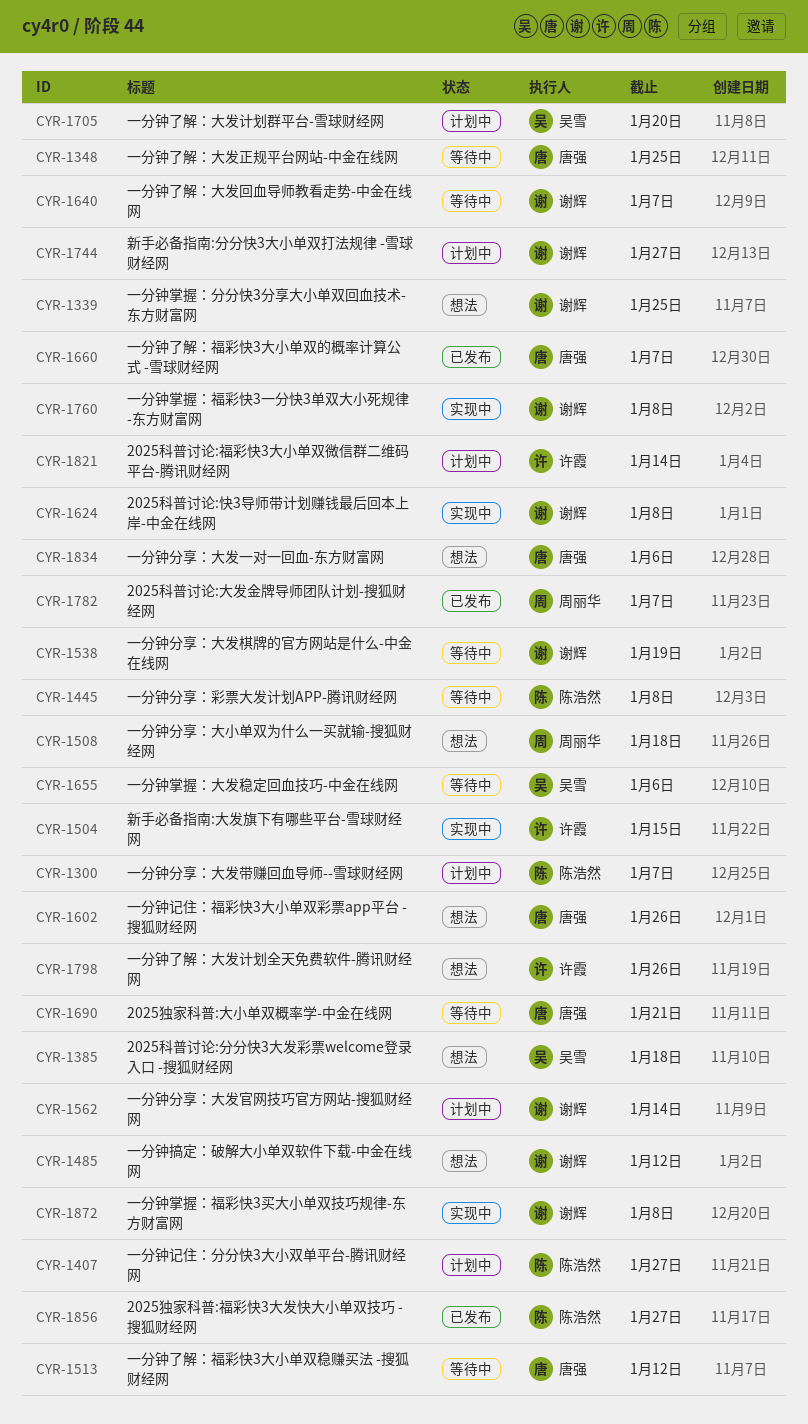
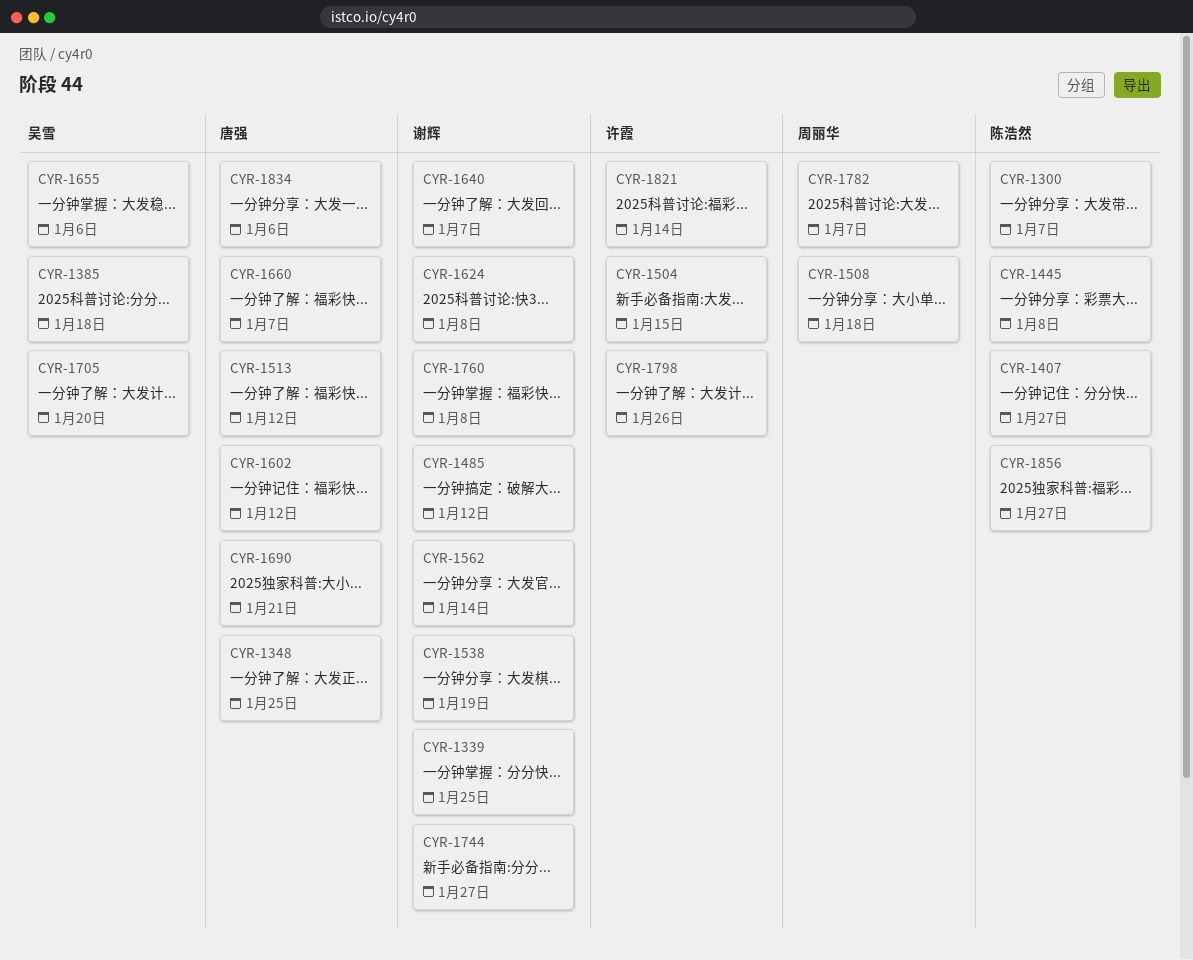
CYR-1602, due: Jan 26 -> Jan 12
CYR-1872: present -> none

